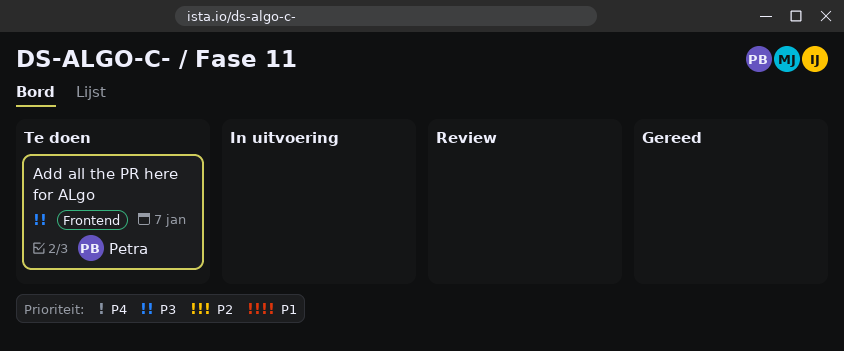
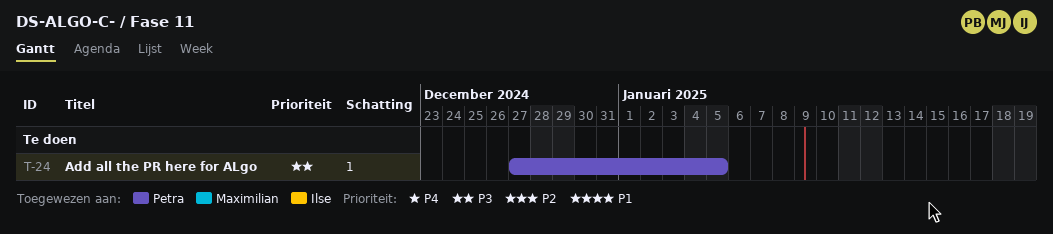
Add all the PR here for ALgo, due: Jan 7 -> Jan 5

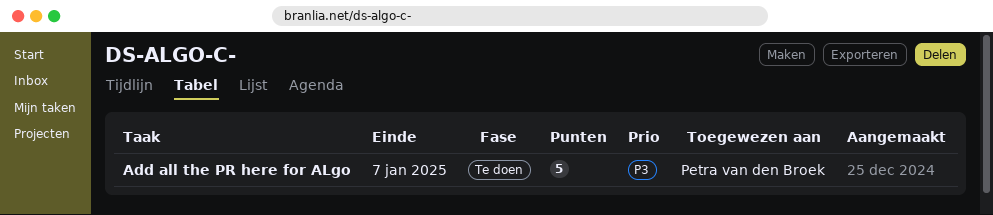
Add all the PR here for ALgo, estimate: 1 -> 5
Add all the PR here for ALgo, due: Jan 5 -> Jan 7

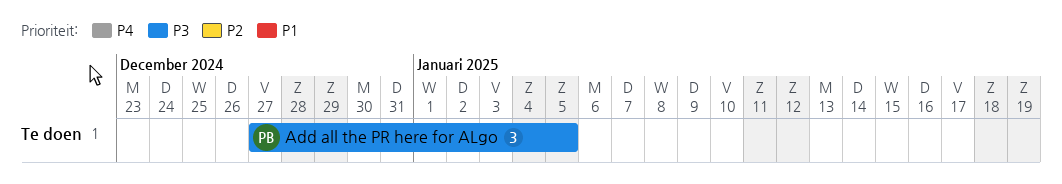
Add all the PR here for ALgo, estimate: 5 -> 3
Add all the PR here for ALgo, due: Jan 7 -> Jan 5

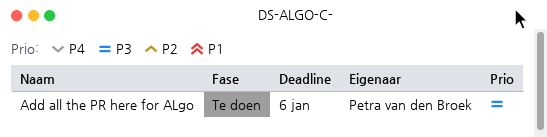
Add all the PR here for ALgo, due: Jan 5 -> Jan 6

